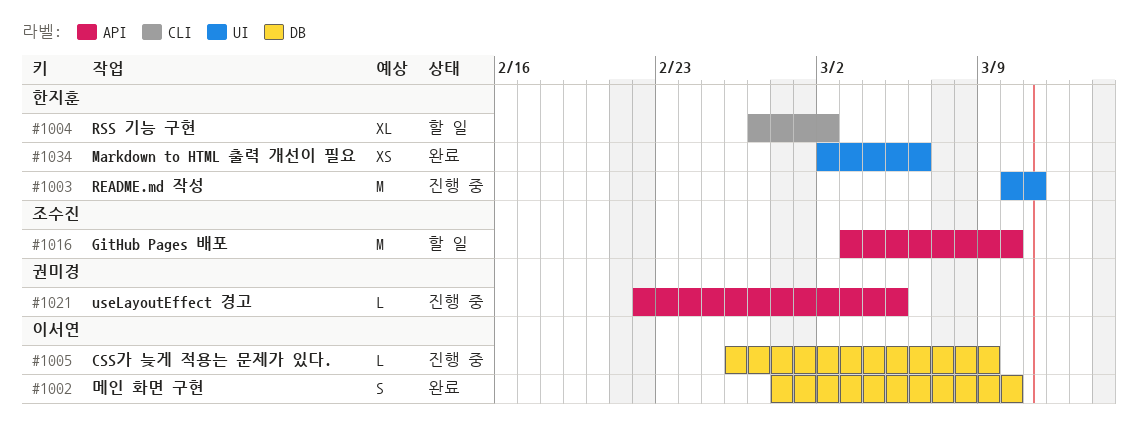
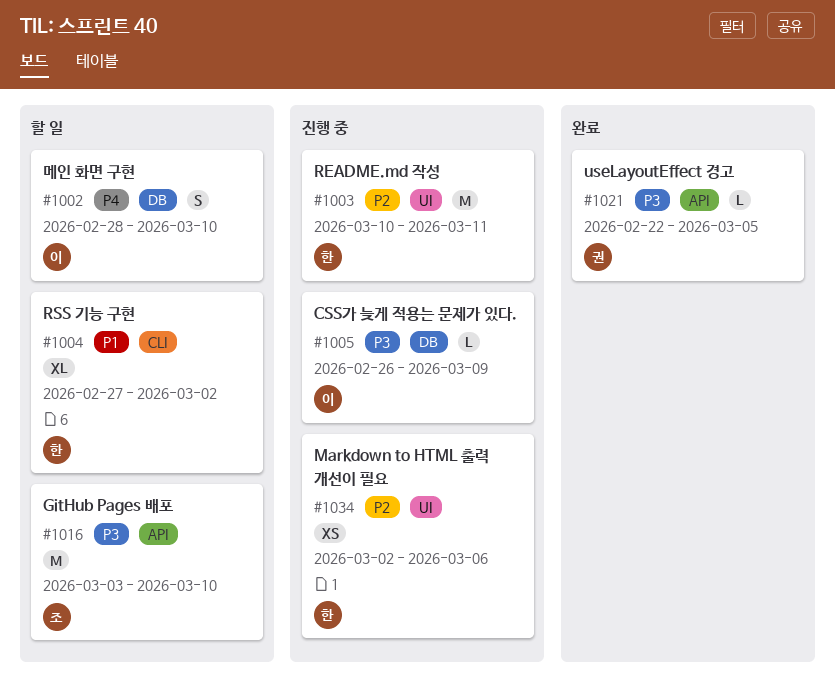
#1002, status: 완료 -> 할 일
#1021, status: 진행 중 -> 완료
#1034, status: 완료 -> 진행 중

